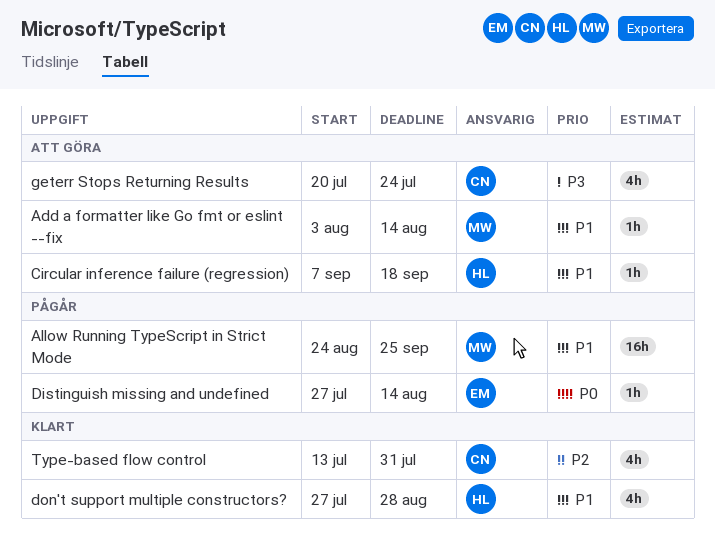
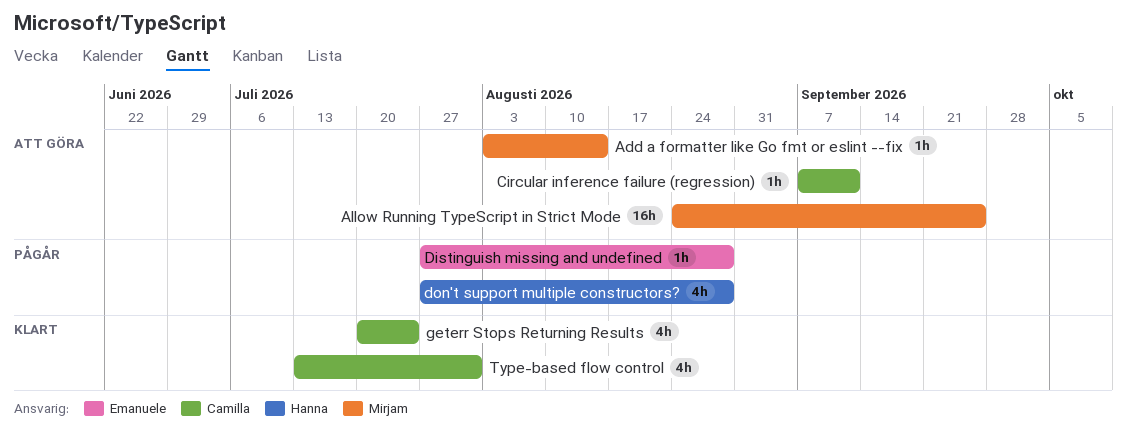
Allow Running TypeScript in Strict Mode, status: Pågår -> Att göra
Circular inference failure (regression), owner: Hanna -> Camilla
Circular inference failure (regression), due: Sep 18 -> Sep 11
Distinguish missing and undefined, due: Aug 14 -> Aug 28
don't support multiple constructors?, status: Klart -> Pågår
geterr Stops Returning Results, status: Att göra -> Klart

